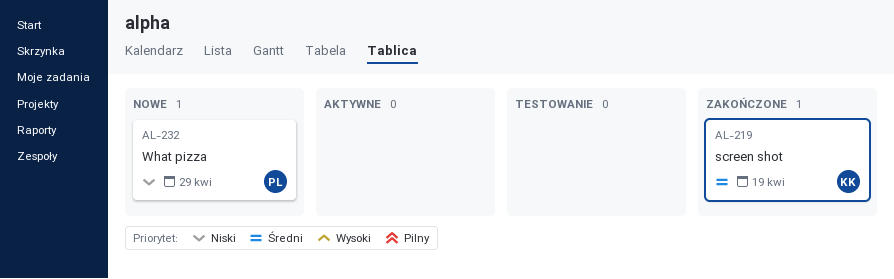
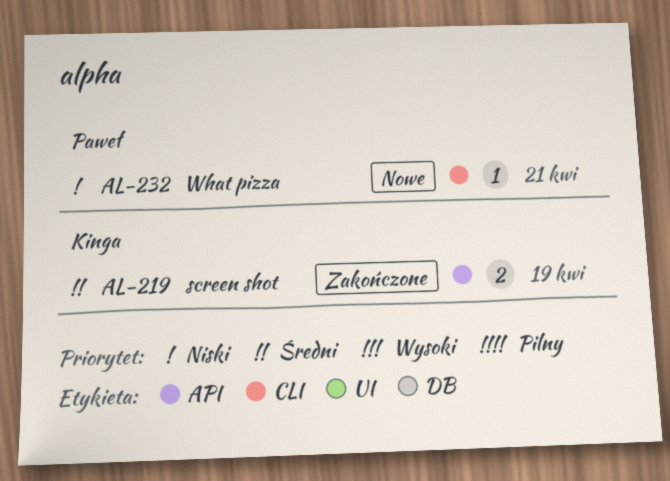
AL-232, due: Apr 29 -> Apr 21

